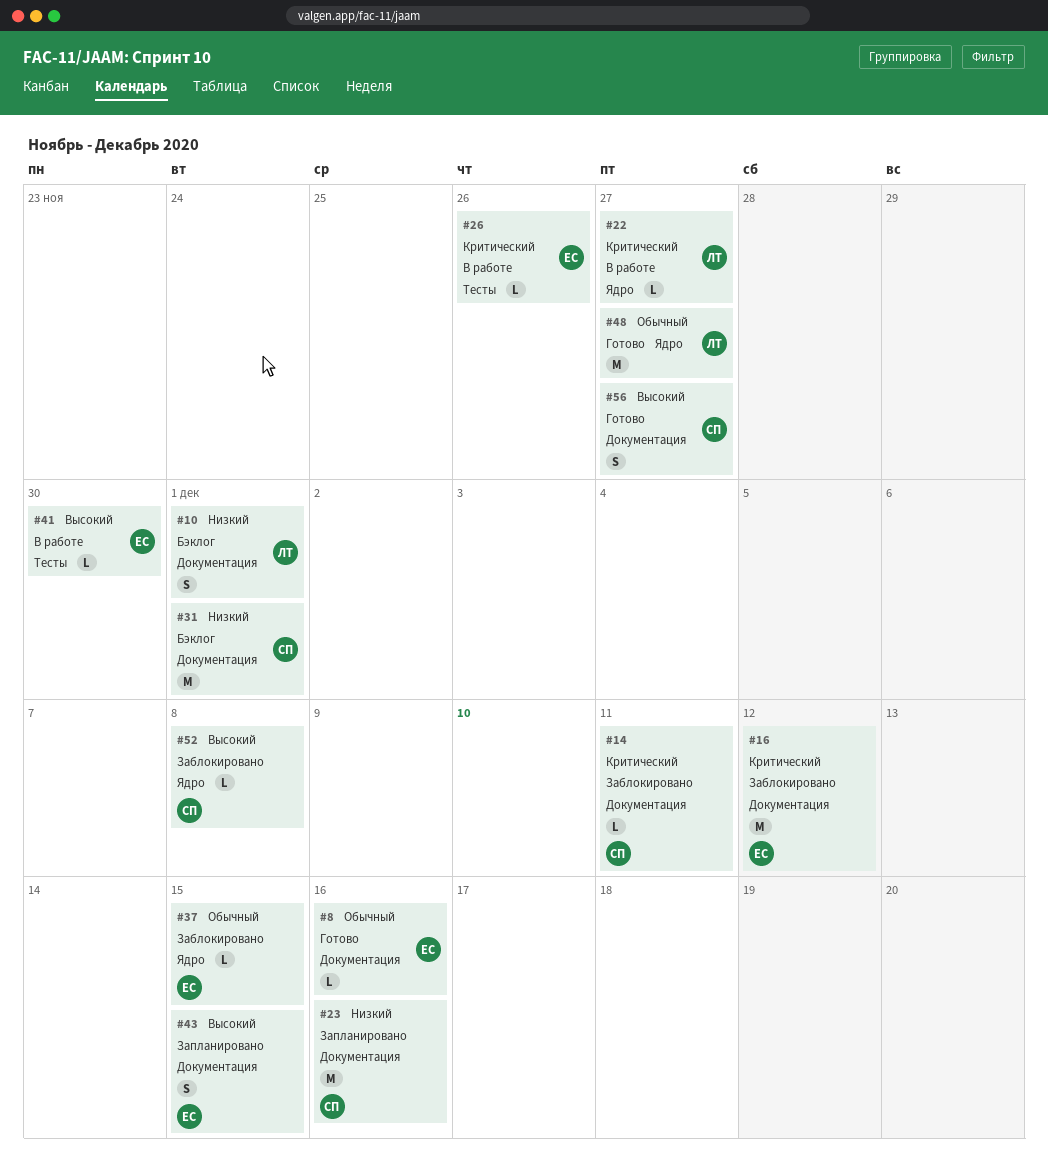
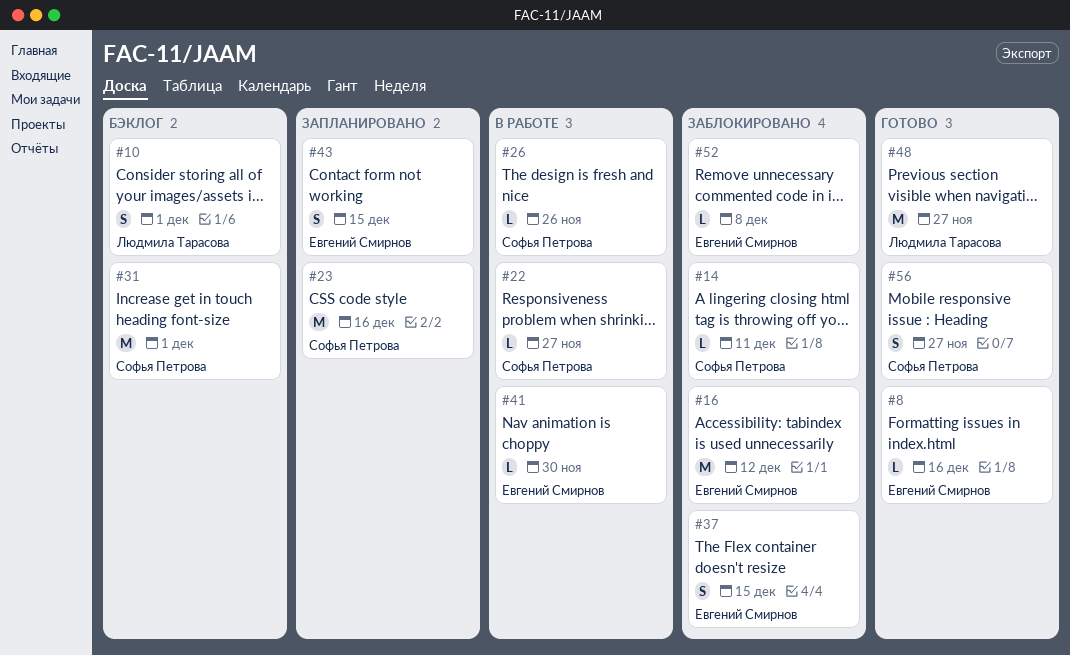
#22, owner: Людмила Тарасова -> Софья Петрова
#26, owner: Евгений Смирнов -> Софья Петрова
#37, estimate: L -> S
#52, owner: Софья Петрова -> Евгений Смирнов

